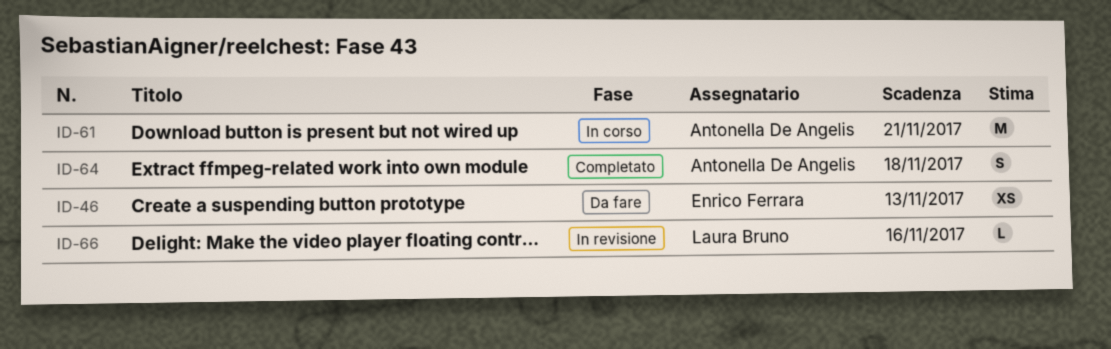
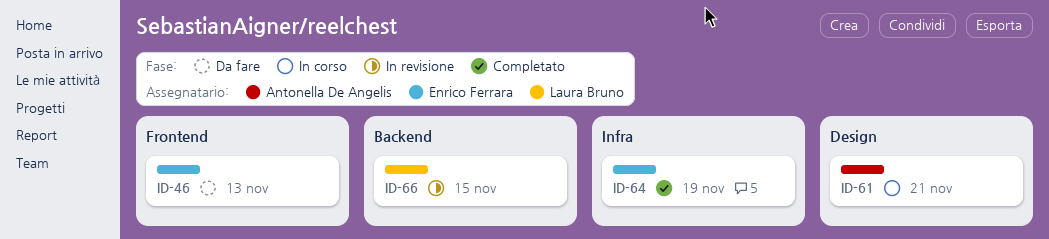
ID-64, owner: Antonella De Angelis -> Enrico Ferrara
ID-64, due: Nov 18 -> Nov 19
ID-66, due: Nov 16 -> Nov 15

